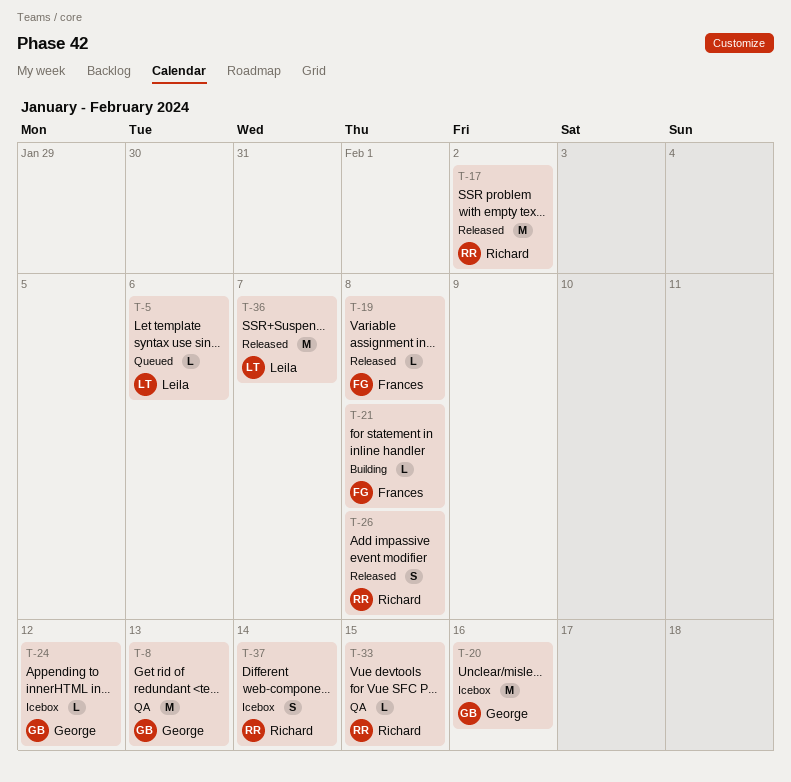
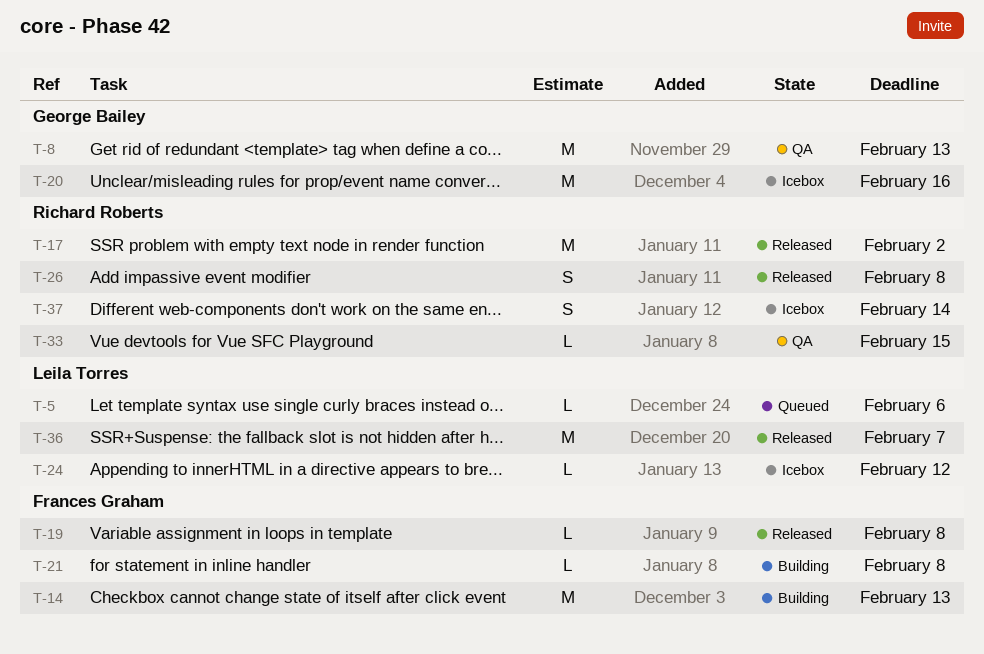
T-14: none -> present
T-24, owner: George Bailey -> Leila Torres

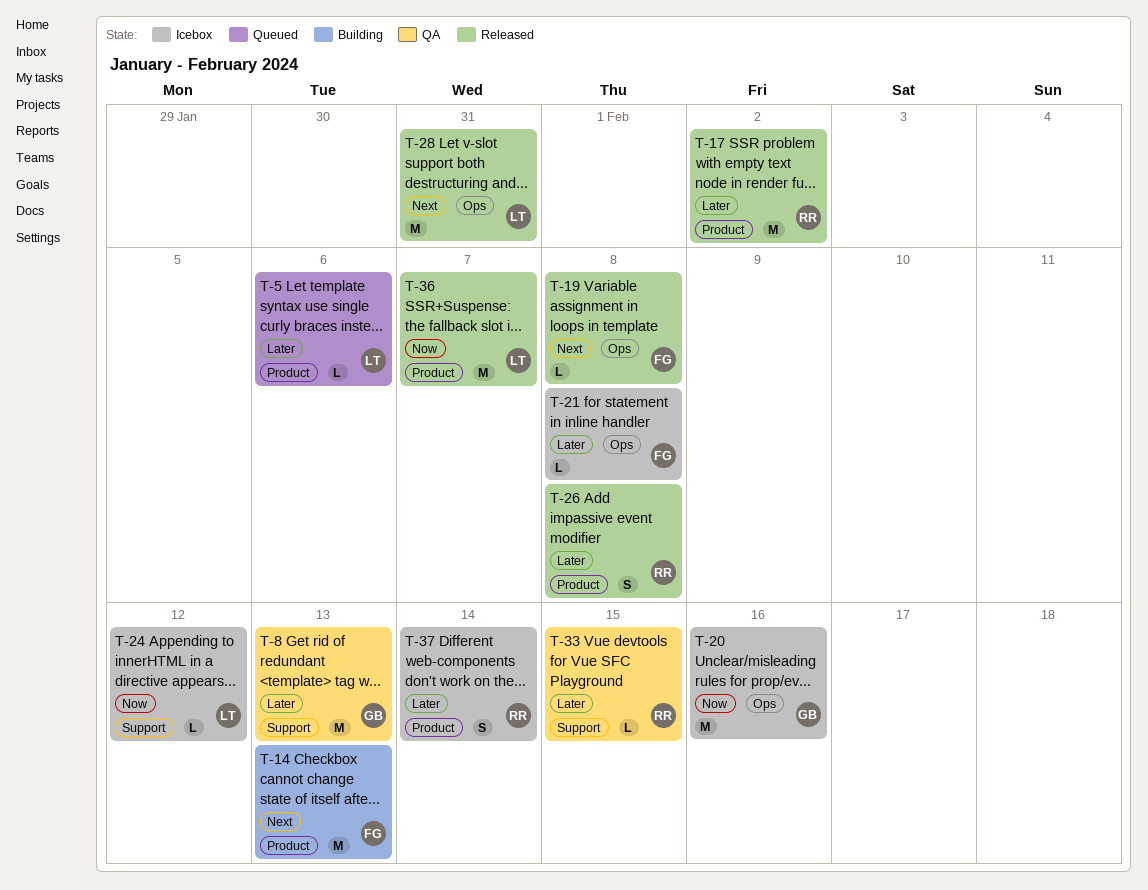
T-21, status: Building -> Icebox
T-28: none -> present

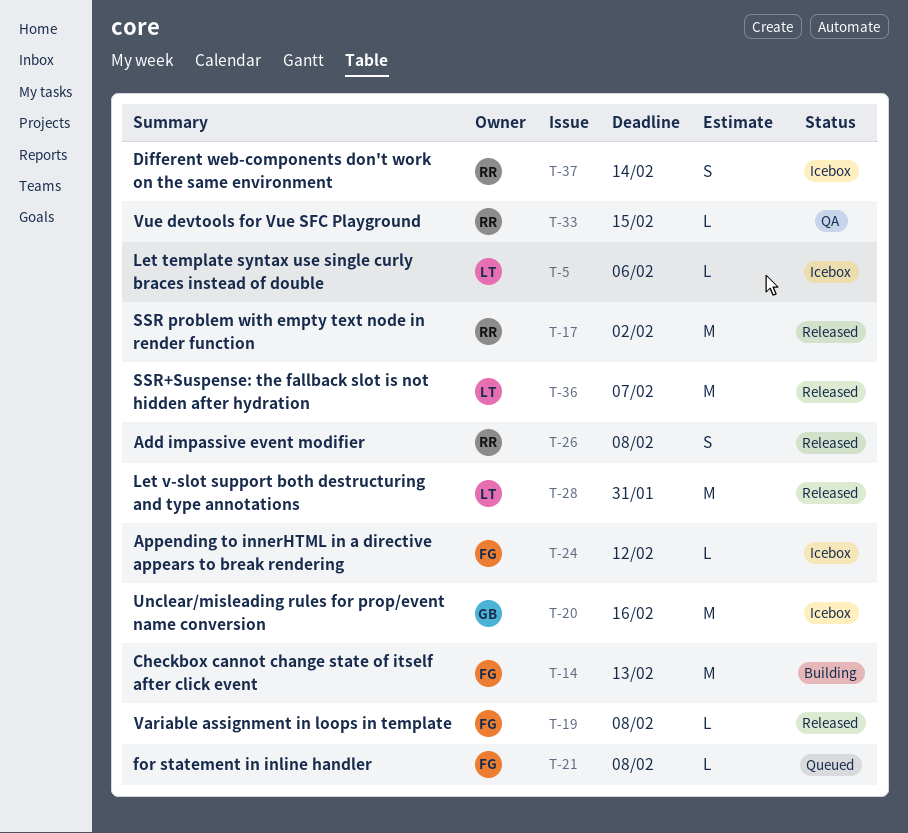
T-5, status: Queued -> Icebox
T-8: present -> none
T-21, status: Icebox -> Queued
T-24, owner: LT -> FG

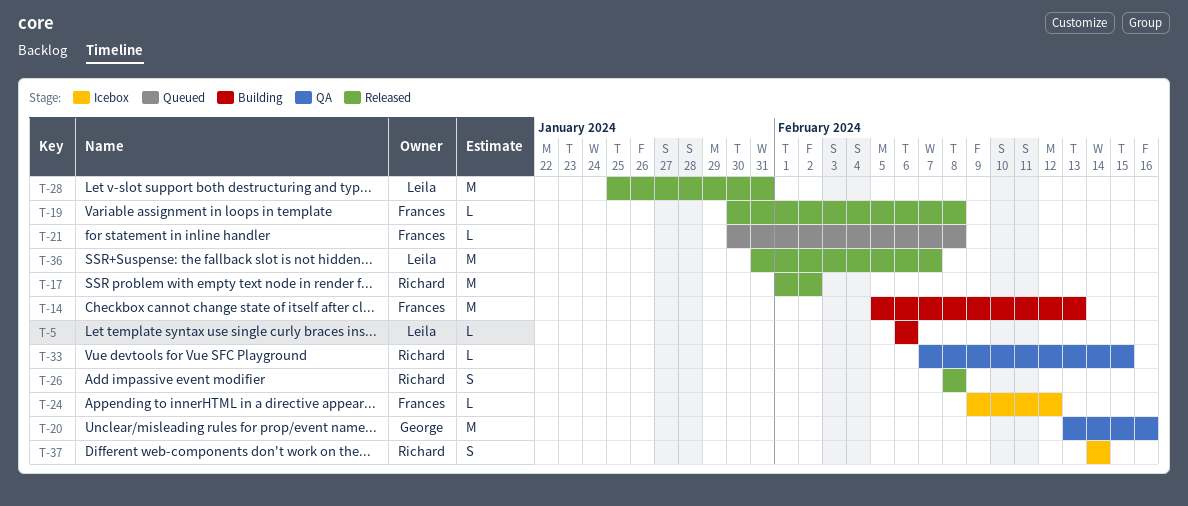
T-5, status: Icebox -> Building
T-20, status: Icebox -> QA

